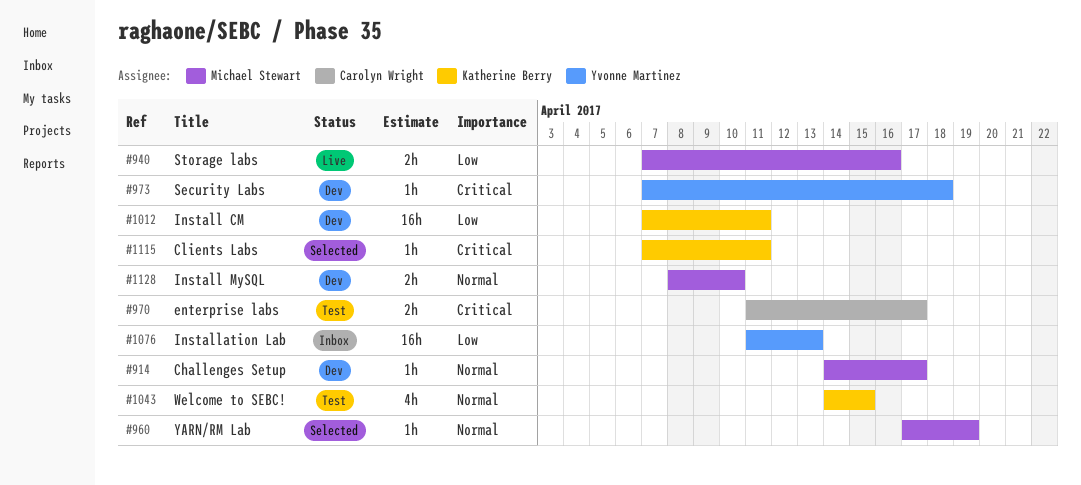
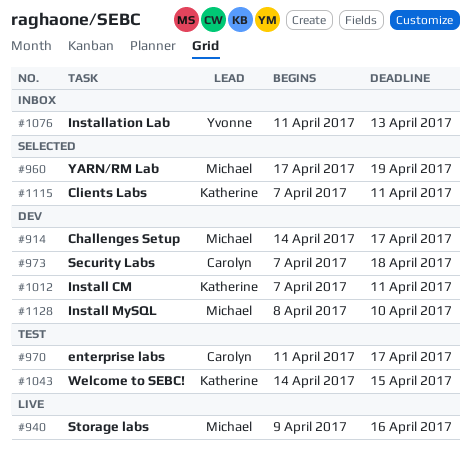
#940, start: Apr 7 -> Apr 9
#973, owner: Yvonne Martinez -> Carolyn Wright

